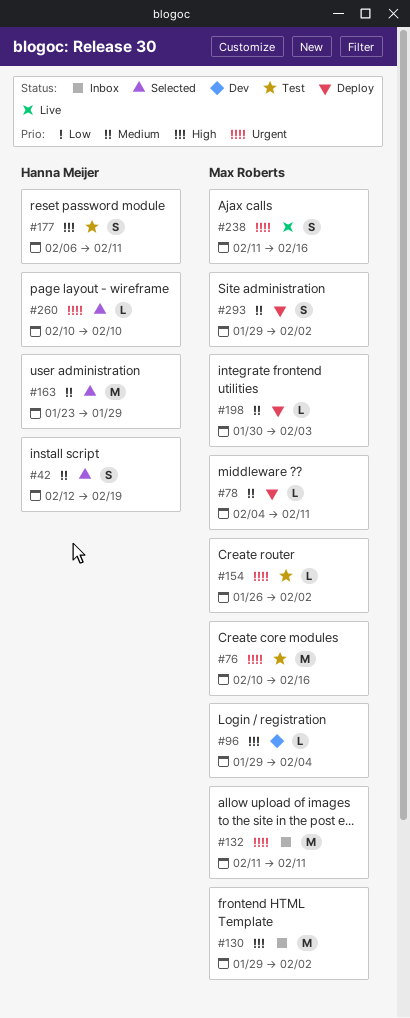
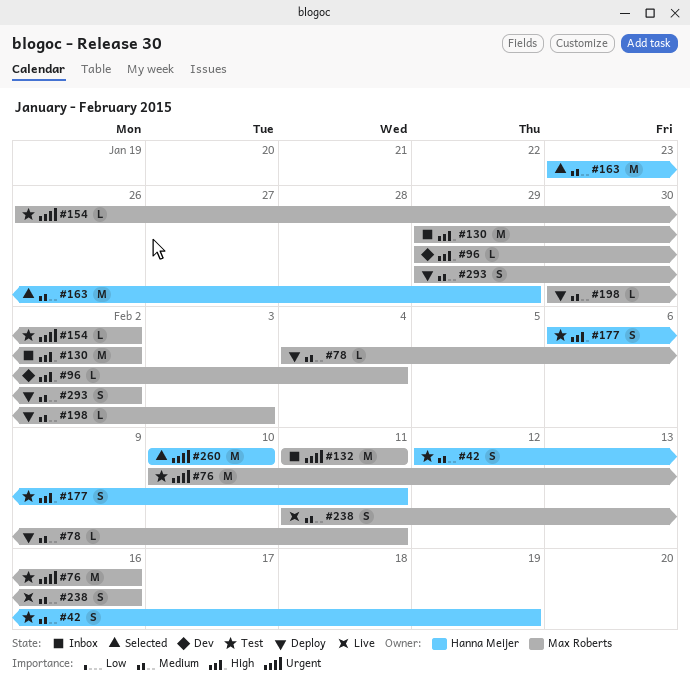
#42, status: Selected -> Test
#238, priority: Urgent -> Medium
#260, estimate: L -> M

